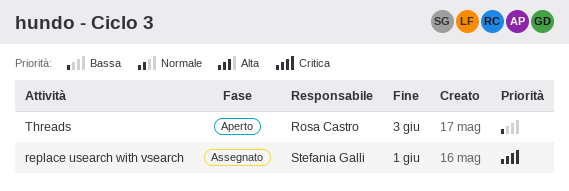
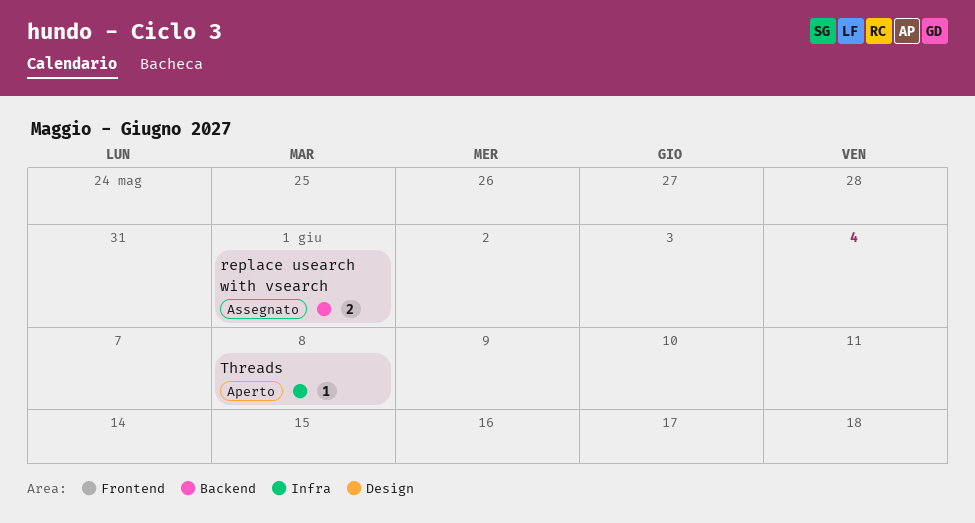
Threads, due: Jun 3 -> Jun 8

